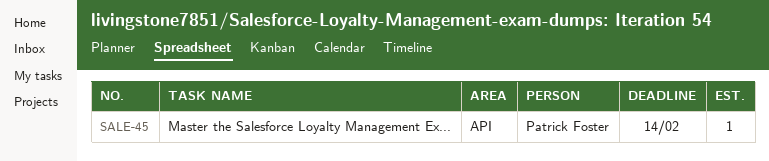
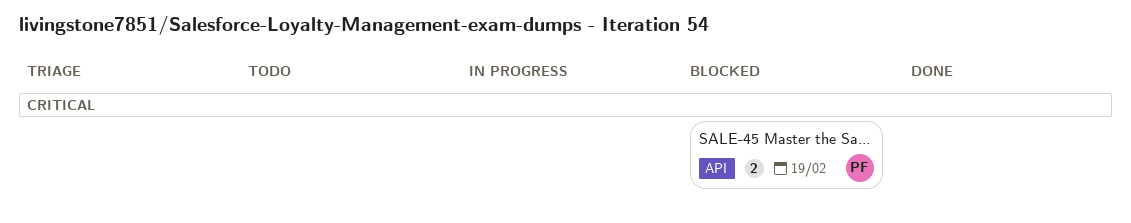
SALE-45, estimate: 1 -> 2
SALE-45, due: Feb 14 -> Feb 19

